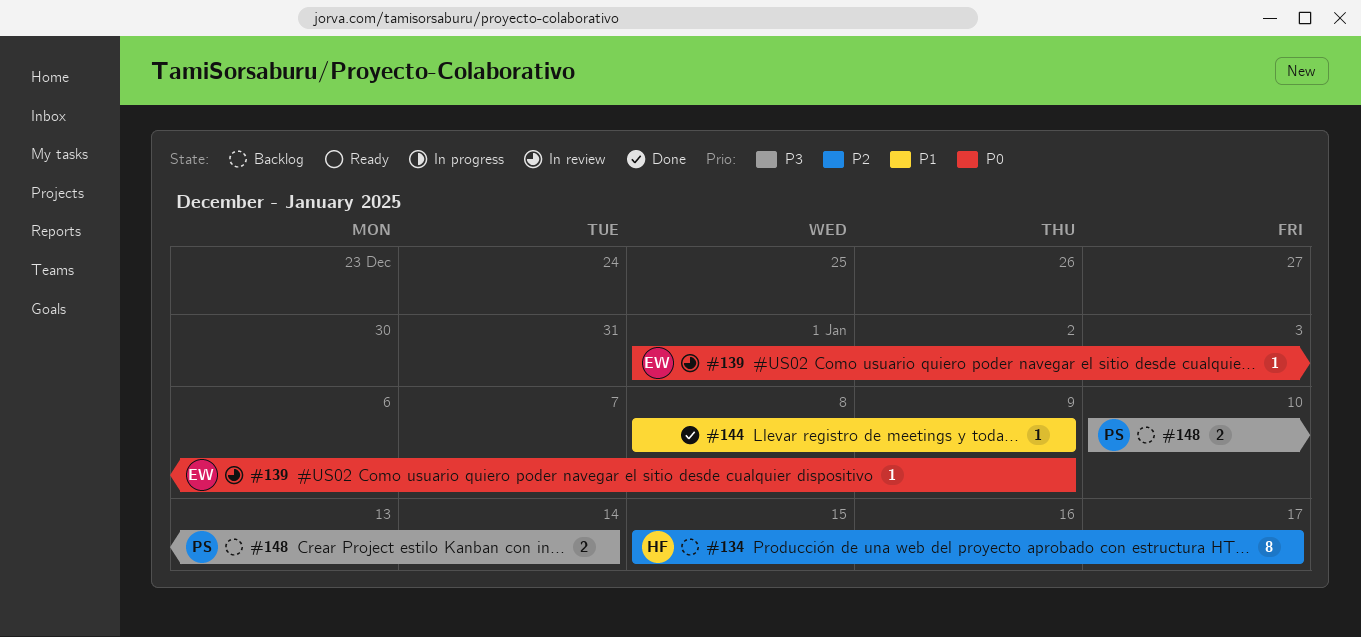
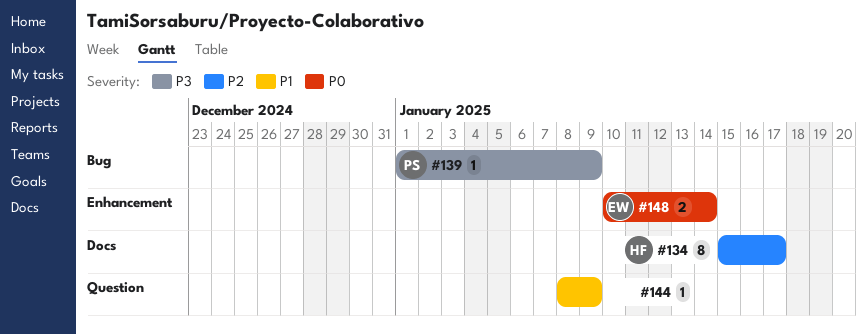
#139, owner: EW -> PS
#139, priority: P0 -> P3
#148, owner: PS -> EW
#148, priority: P3 -> P0

